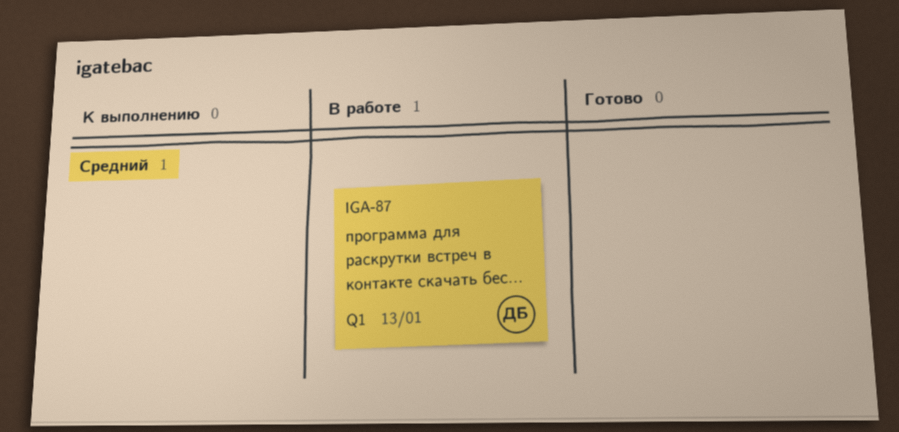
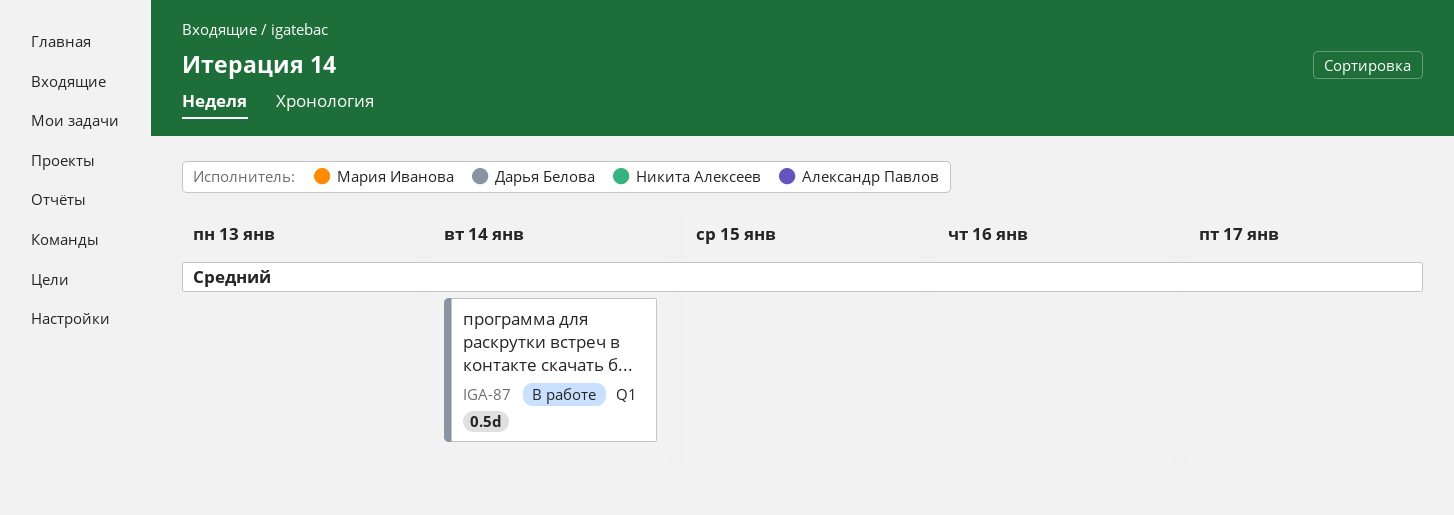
IGA-87, due: Jan 13 -> Jan 14

